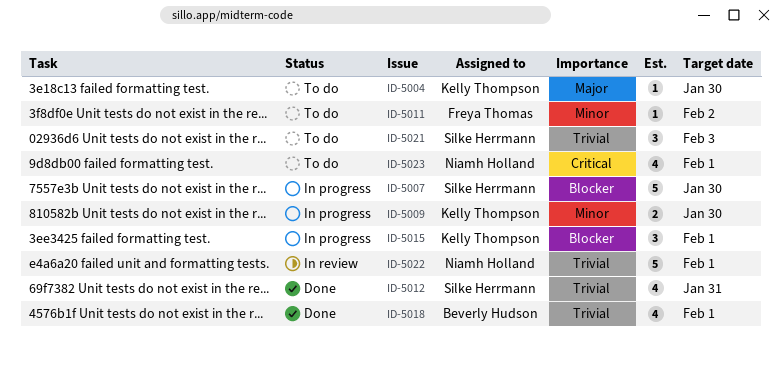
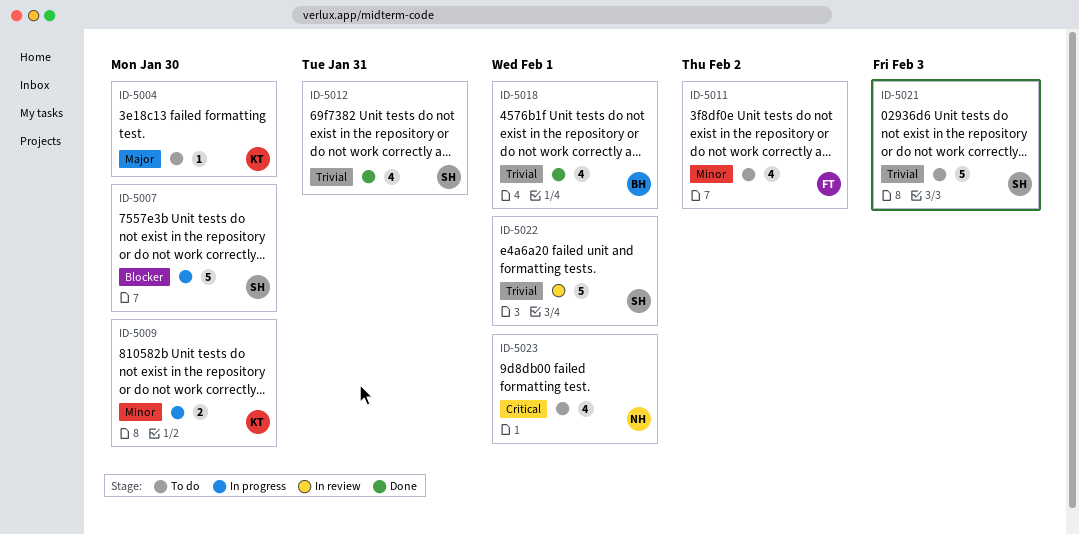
ID-5011, estimate: 1 -> 4
ID-5015: present -> none
ID-5021, estimate: 3 -> 5
ID-5022, owner: Niamh Holland -> Silke Herrmann

